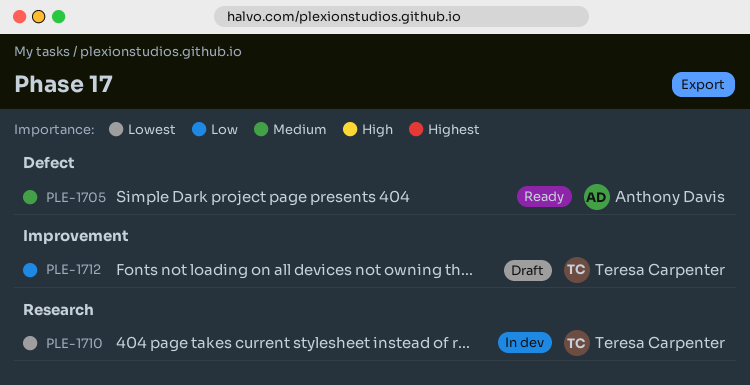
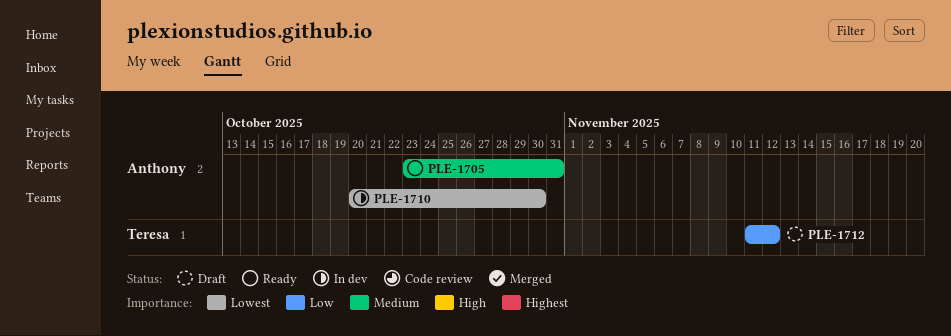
PLE-1710, owner: Teresa Carpenter -> Anthony Davis

